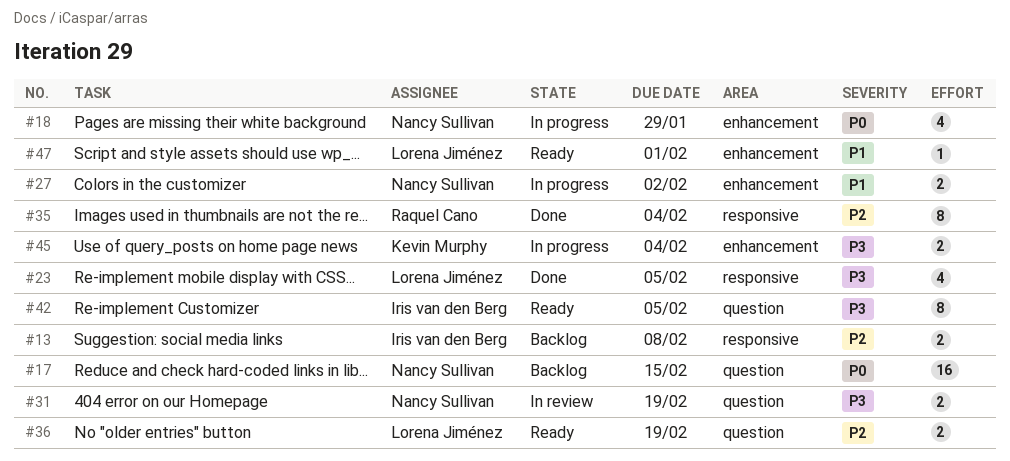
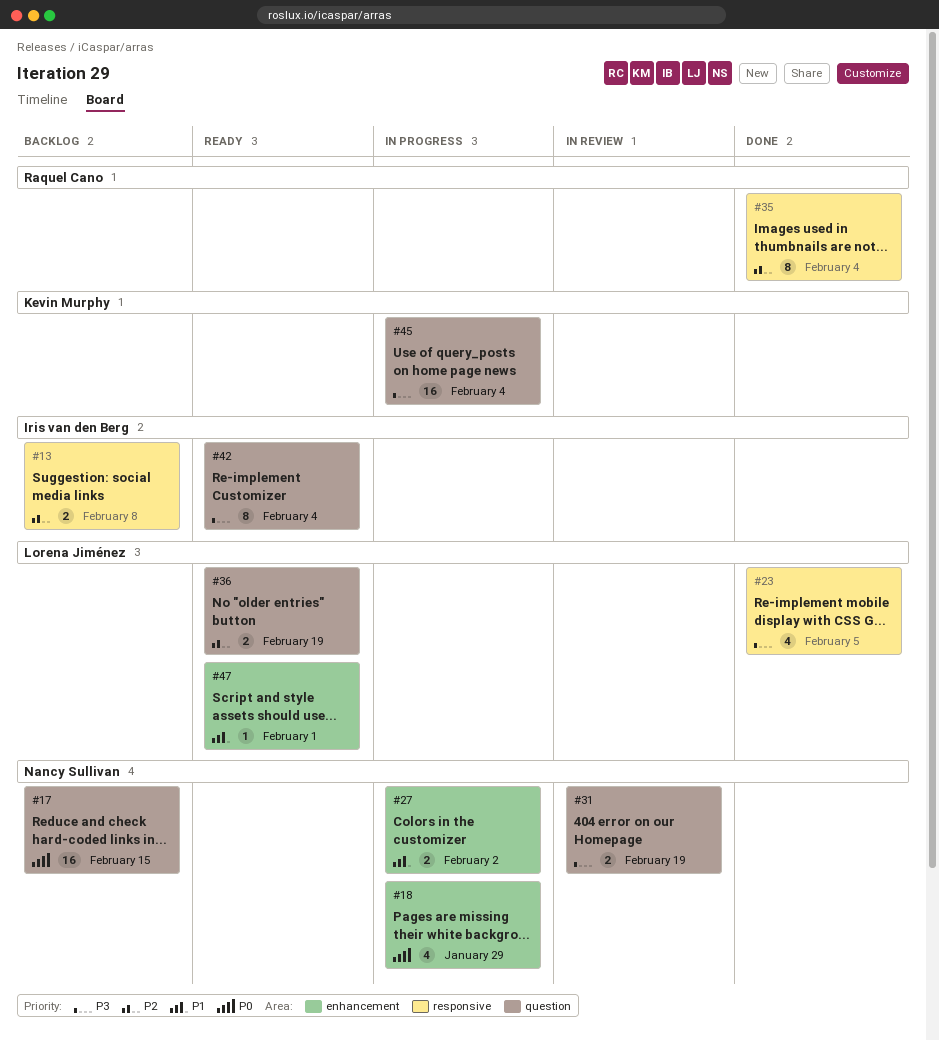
#42, due: Feb 5 -> Feb 4
#45, label: enhancement -> question
#45, estimate: 2 -> 16

